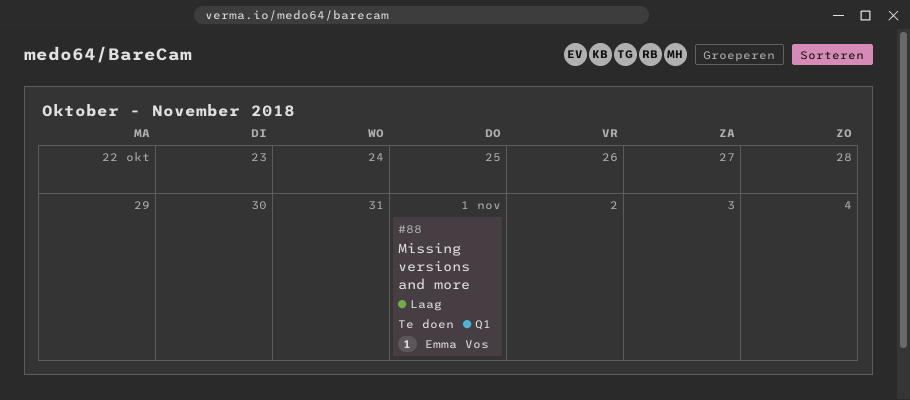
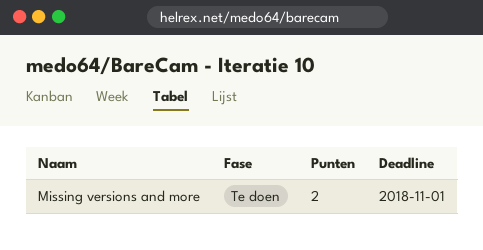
Missing versions and more, estimate: 1 -> 2

